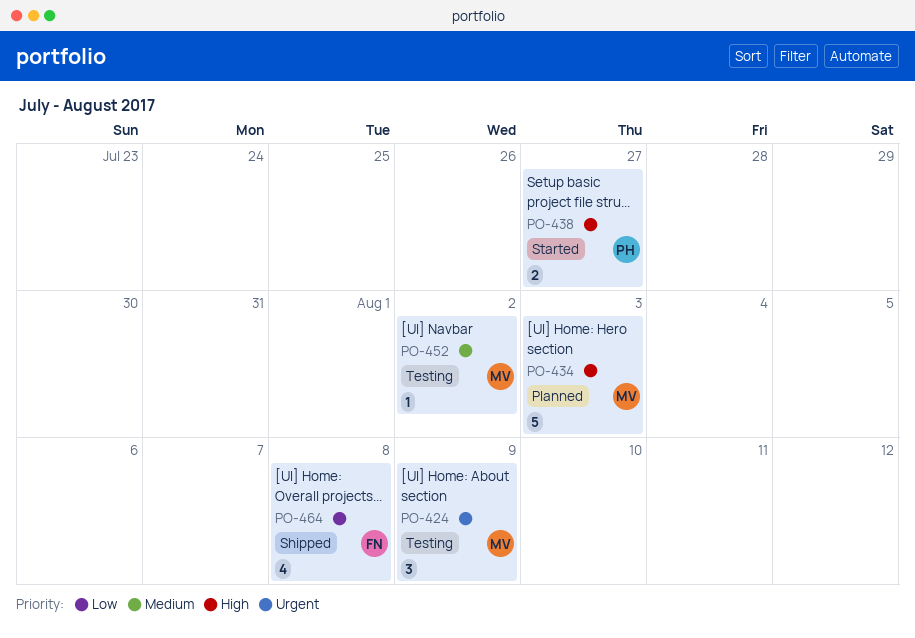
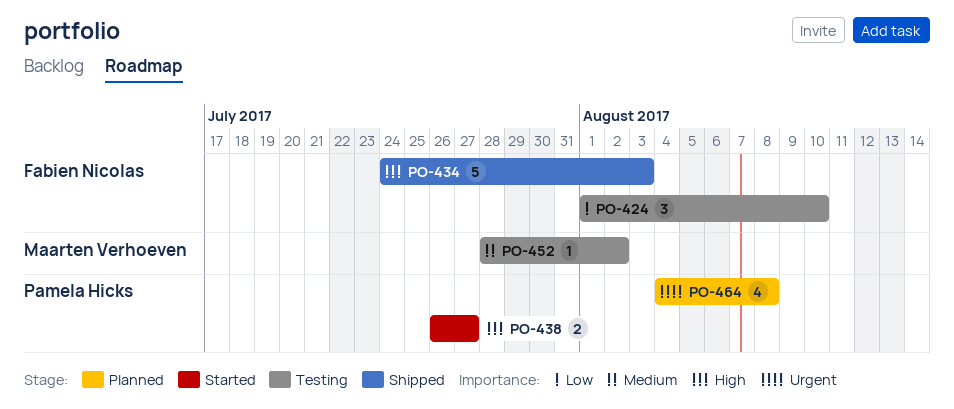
PO-424, owner: Maarten Verhoeven -> Fabien Nicolas
PO-424, priority: Urgent -> Low
PO-424, due: Aug 9 -> Aug 10
PO-434, status: Planned -> Shipped
PO-434, owner: Maarten Verhoeven -> Fabien Nicolas
PO-464, status: Shipped -> Planned
PO-464, owner: Fabien Nicolas -> Pamela Hicks
PO-464, priority: Low -> Urgent

